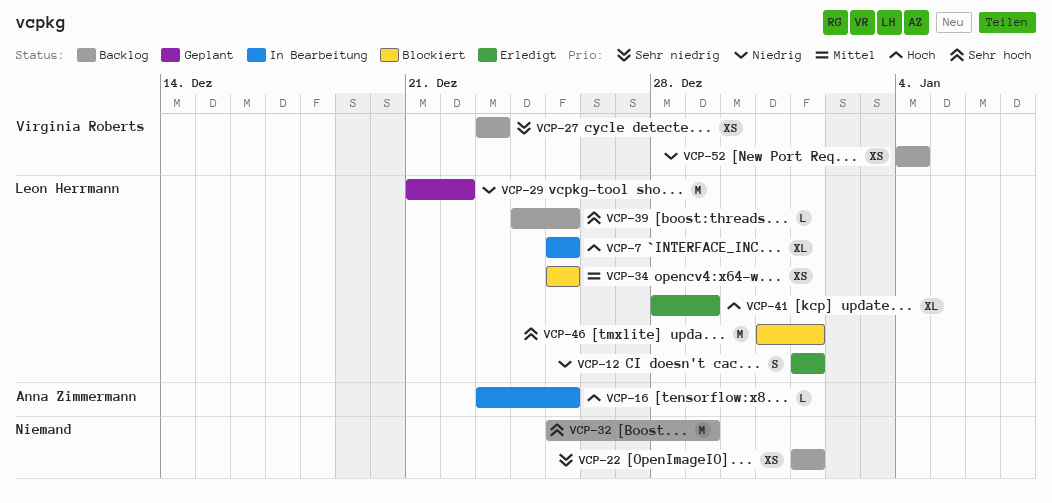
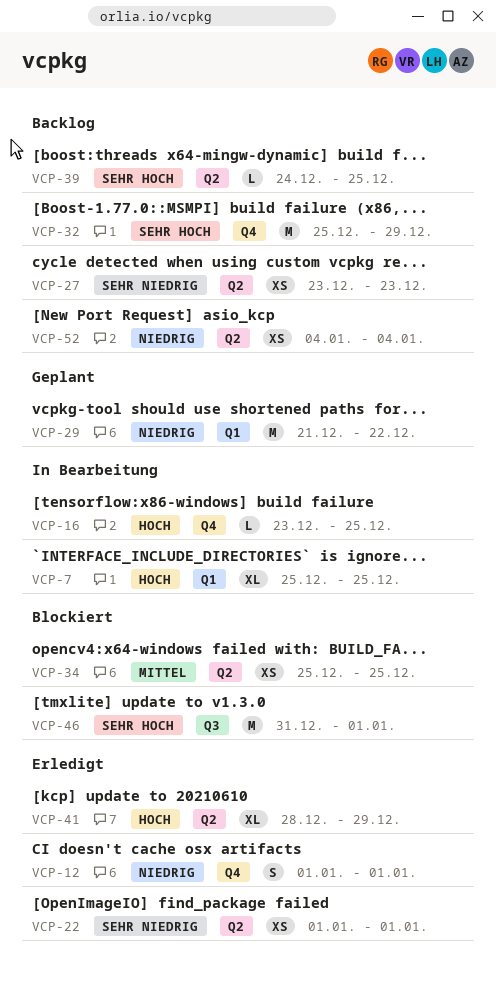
VCP-22, status: Backlog -> Erledigt

